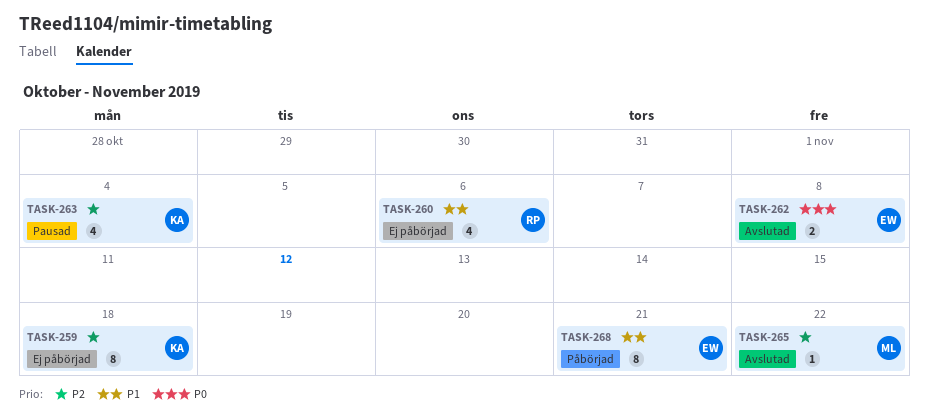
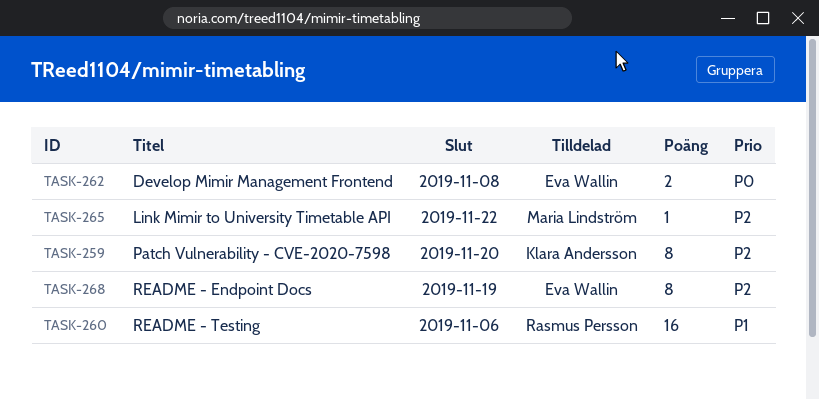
TASK-259, due: Nov 18 -> Nov 20
TASK-260, estimate: 4 -> 16
TASK-263: present -> none
TASK-268, priority: P1 -> P2
TASK-268, due: Nov 21 -> Nov 19

